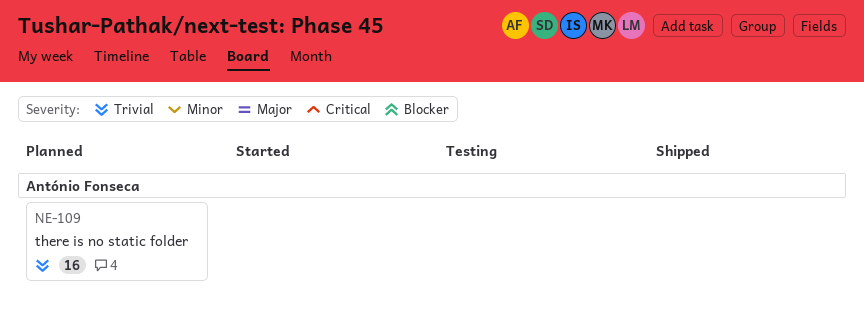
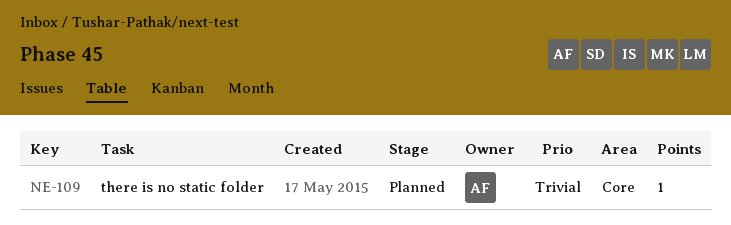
NE-109, estimate: 16 -> 1

